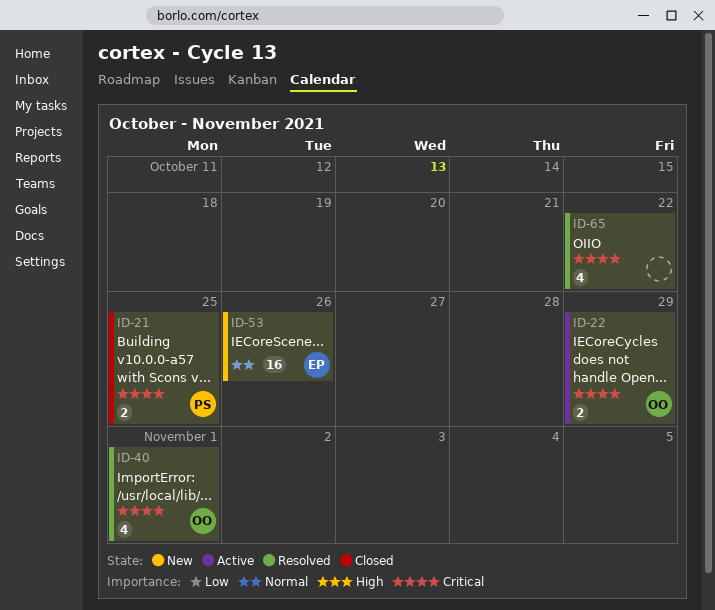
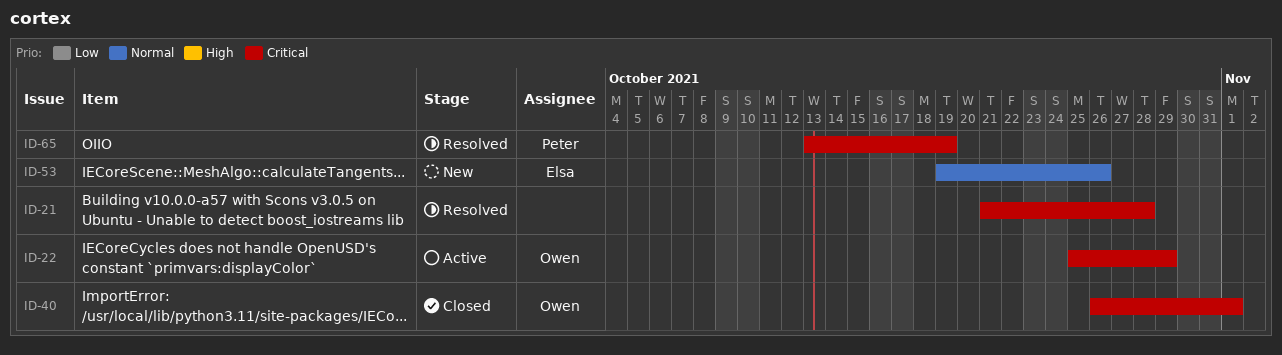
ID-21, status: Closed -> Resolved
ID-21, owner: Peter -> none
ID-21, due: Oct 25 -> Oct 28
ID-40, status: Resolved -> Closed
ID-65, owner: none -> Peter
ID-65, due: Oct 22 -> Oct 19

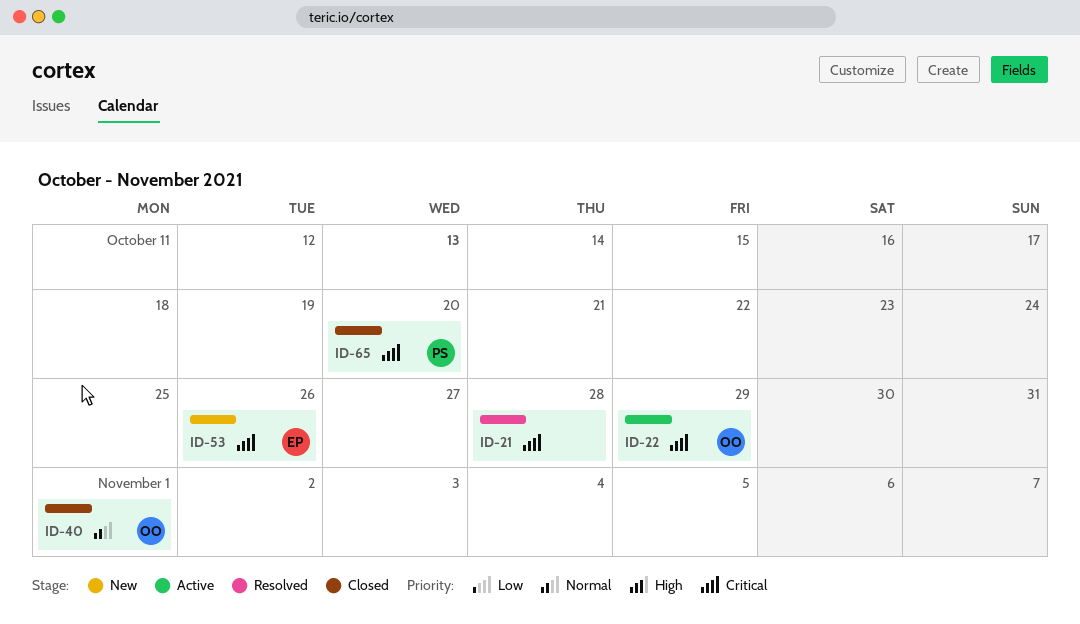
ID-40, priority: Critical -> Normal
ID-53, priority: Normal -> Critical
ID-65, status: Resolved -> Closed
ID-65, due: Oct 19 -> Oct 20

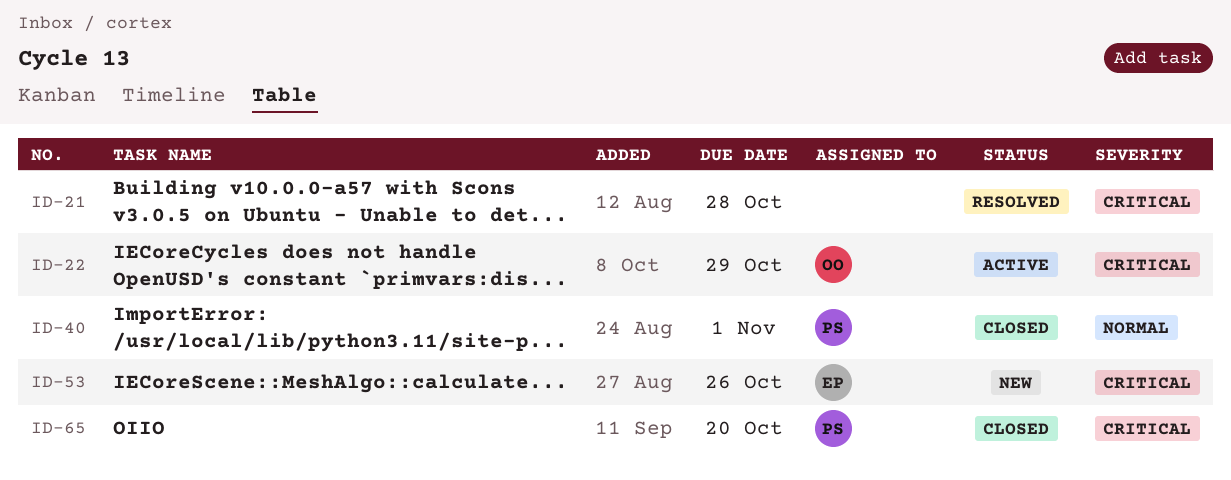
ID-40, owner: OO -> PS

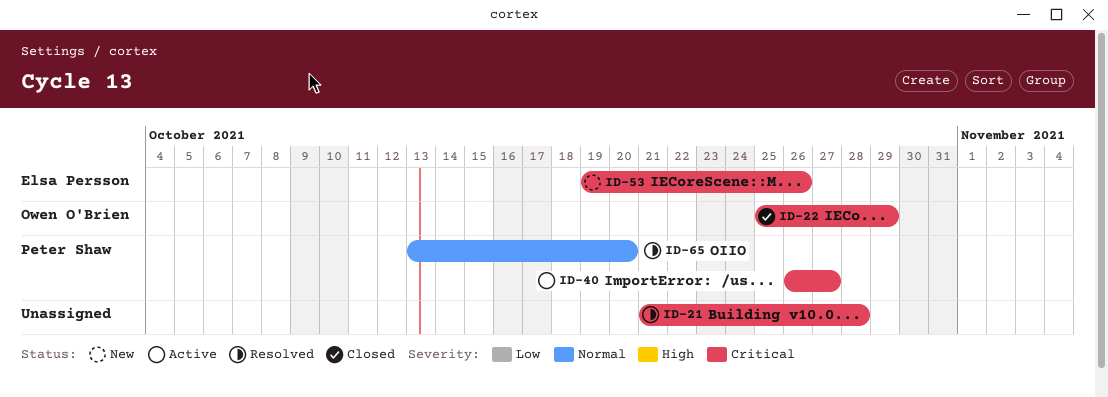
ID-22, status: Active -> Closed
ID-40, status: Closed -> Active
ID-40, priority: Normal -> Critical
ID-40, due: Nov 1 -> Oct 27
ID-65, status: Closed -> Resolved
ID-65, priority: Critical -> Normal

